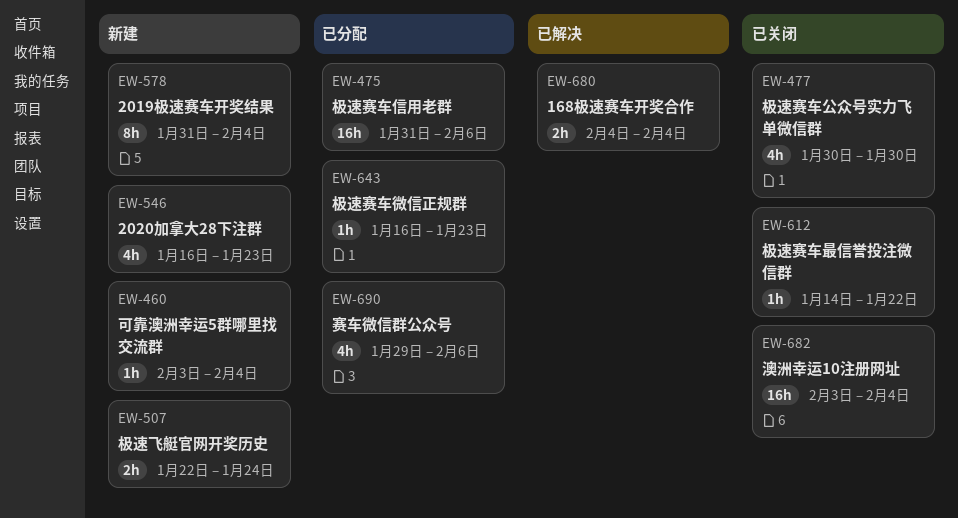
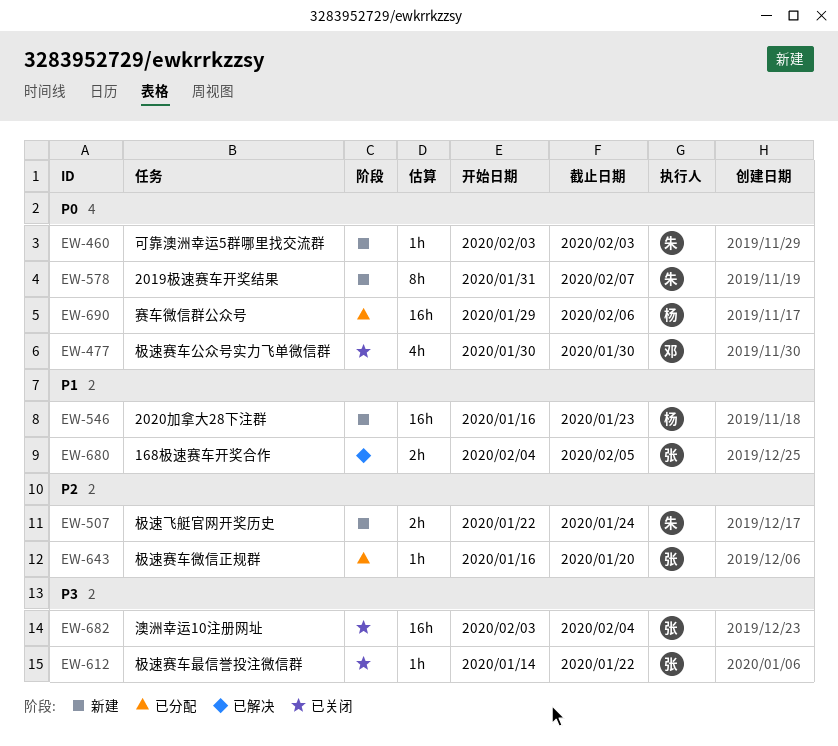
EW-460, due: Feb 4 -> Feb 3
EW-475: present -> none
EW-546, estimate: 4h -> 16h
EW-578, due: Feb 4 -> Feb 7
EW-643, due: Jan 23 -> Jan 20
EW-680, due: Feb 4 -> Feb 5
EW-690, estimate: 4h -> 16h

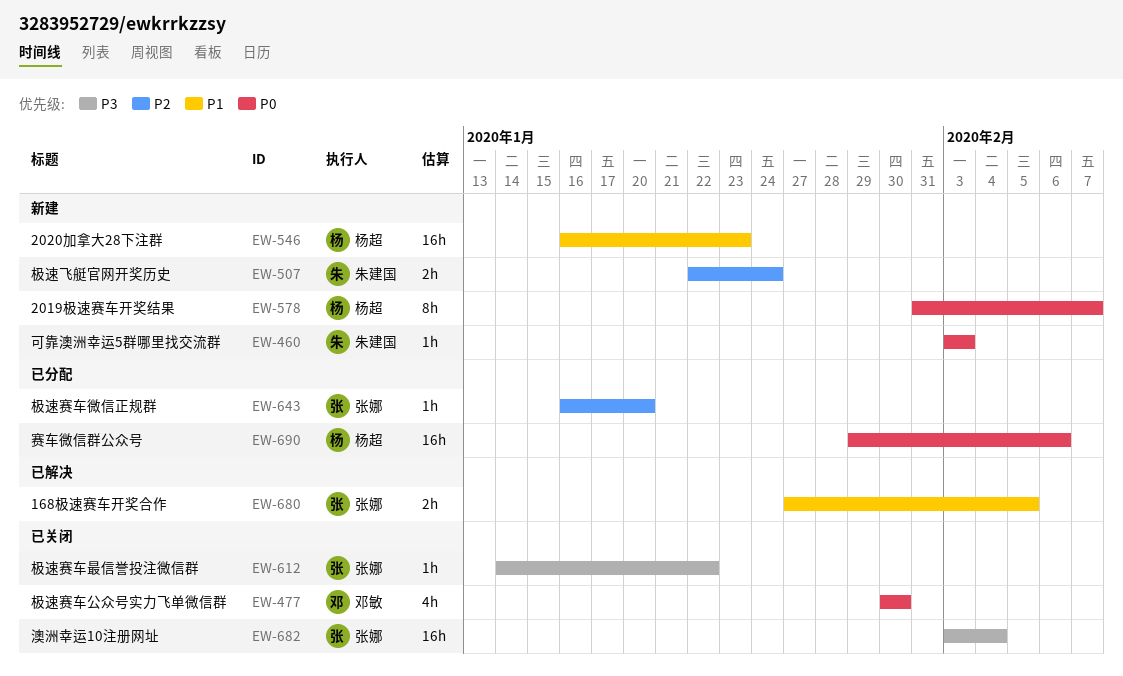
EW-578, owner: 朱建国 -> 杨超
EW-680, start: Feb 4 -> Jan 27

